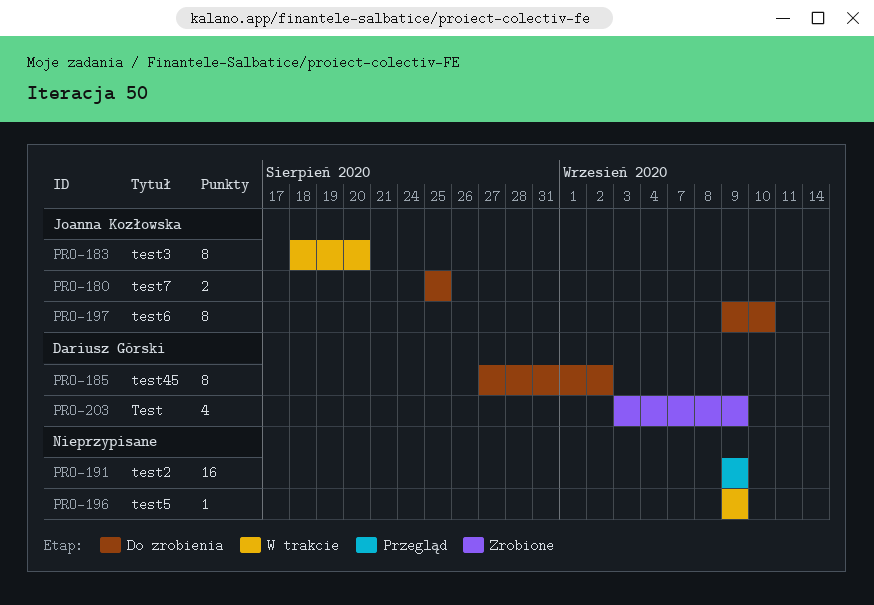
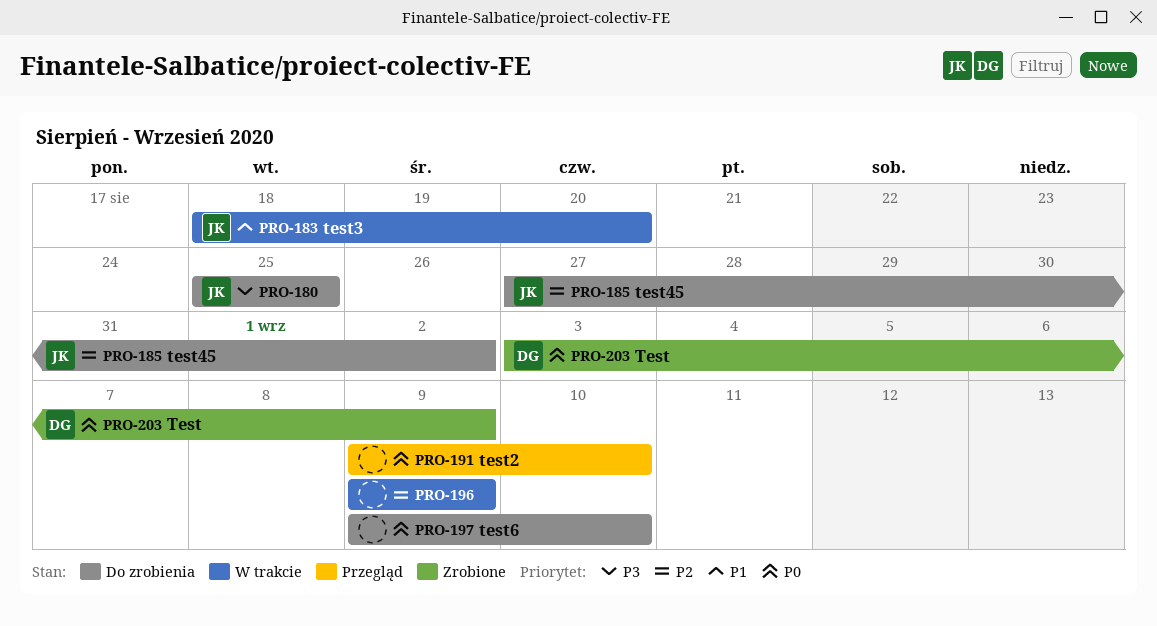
PRO-185, owner: Dariusz Górski -> Joanna Kozłowska
PRO-191, due: Sep 9 -> Sep 10
PRO-197, owner: Joanna Kozłowska -> none

